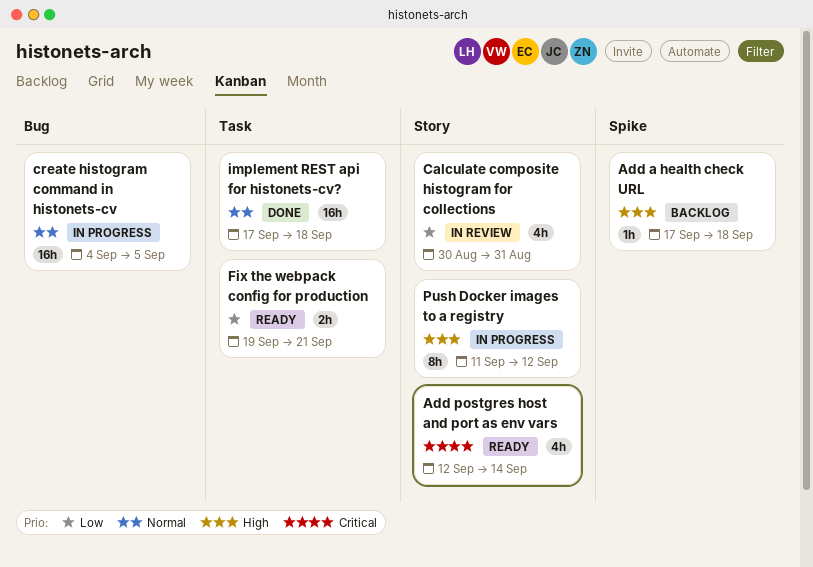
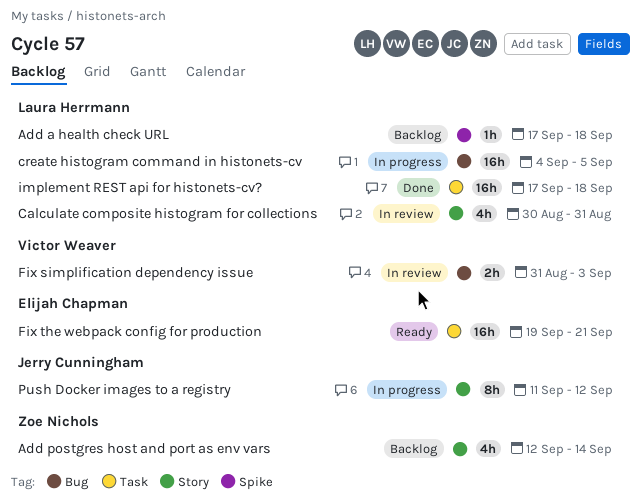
Add postgres host and port as env vars, status: Ready -> Backlog
Fix simplification dependency issue: none -> present
Fix the webpack config for production, estimate: 2h -> 16h

